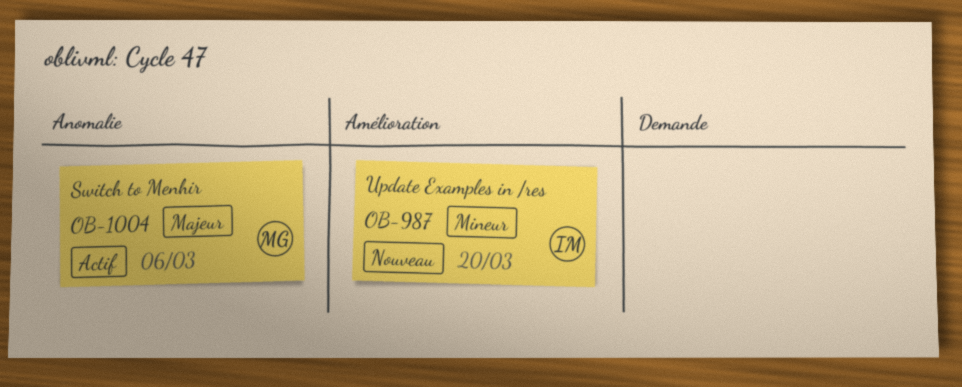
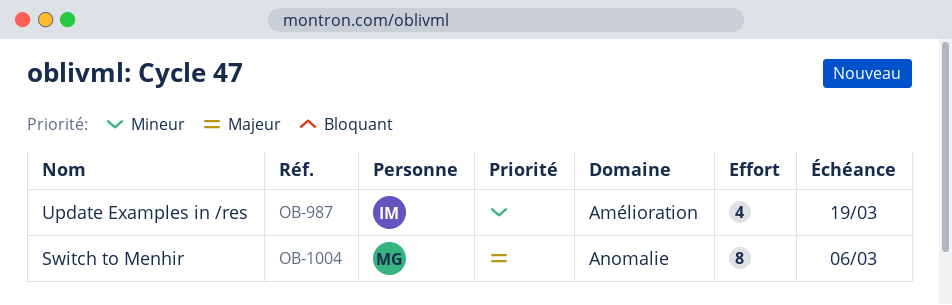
OB-987, due: Mar 20 -> Mar 19

